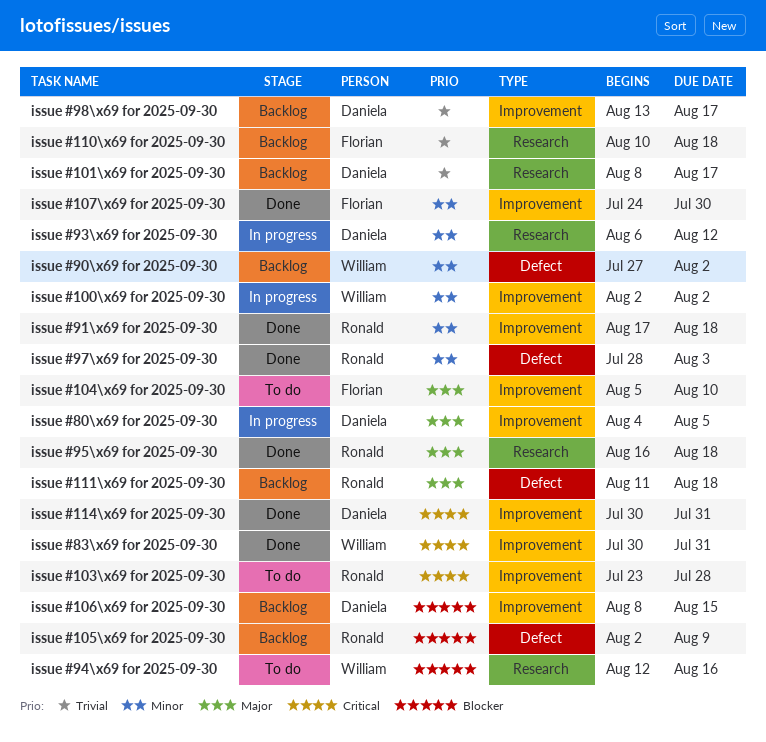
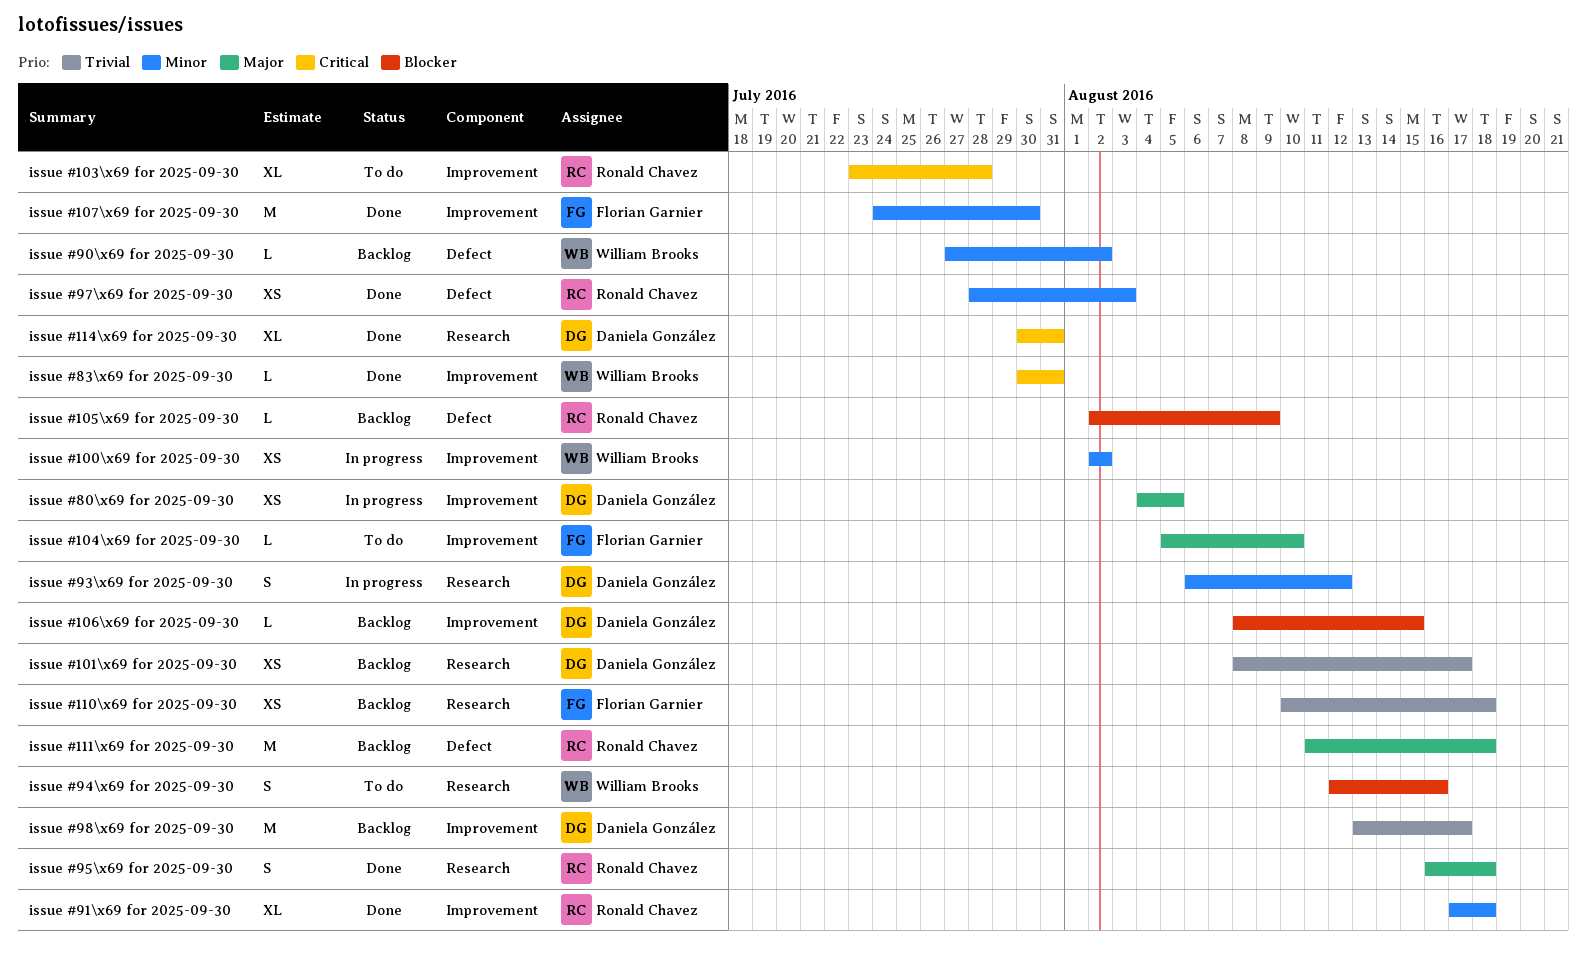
issue #114\x69 for 2025-09-30, label: Improvement -> Research

